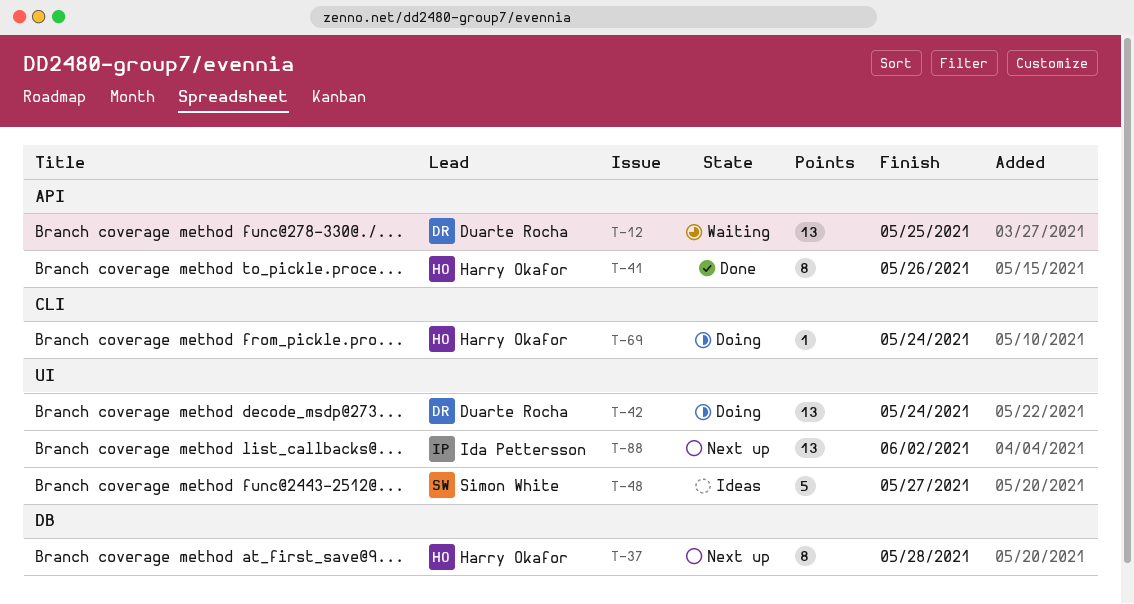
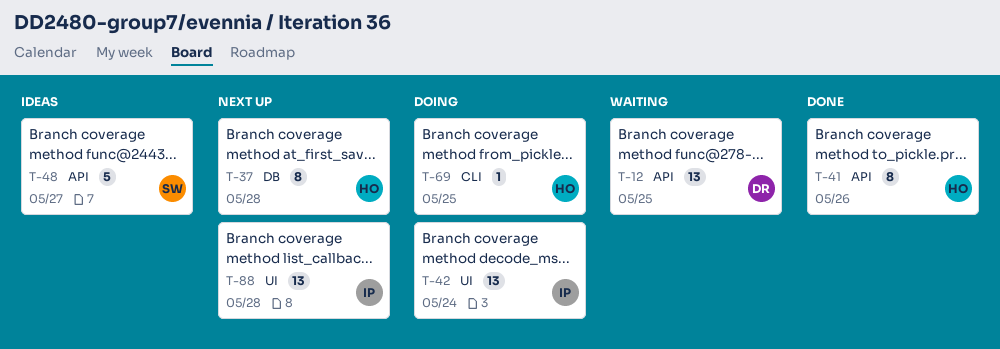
T-42, owner: Duarte Rocha -> Ida Pettersson
T-48, label: UI -> API
T-69, due: May 24 -> May 25
T-88, due: Jun 2 -> May 28

